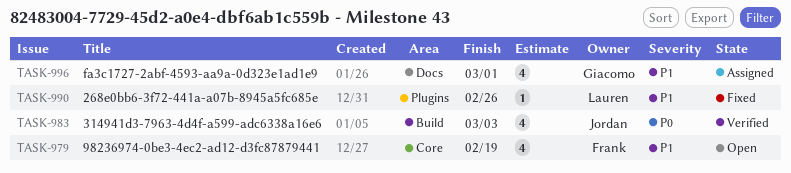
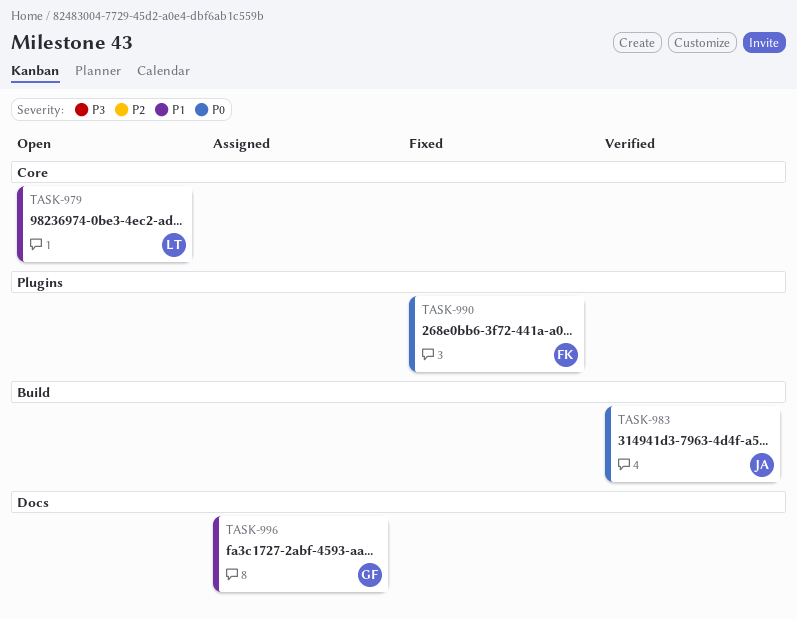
TASK-979, owner: Frank -> Lauren
TASK-990, owner: Lauren -> Frank
TASK-990, priority: P1 -> P0

